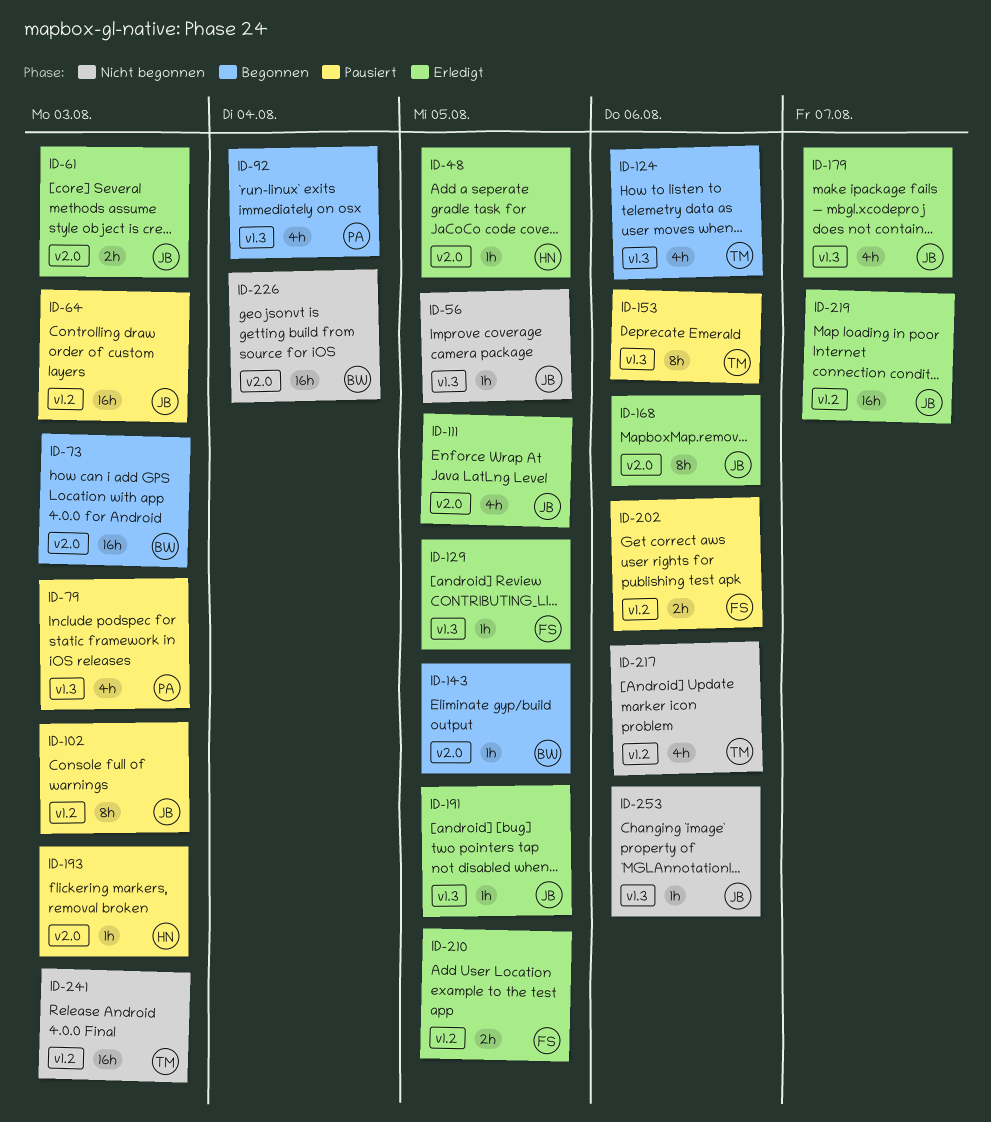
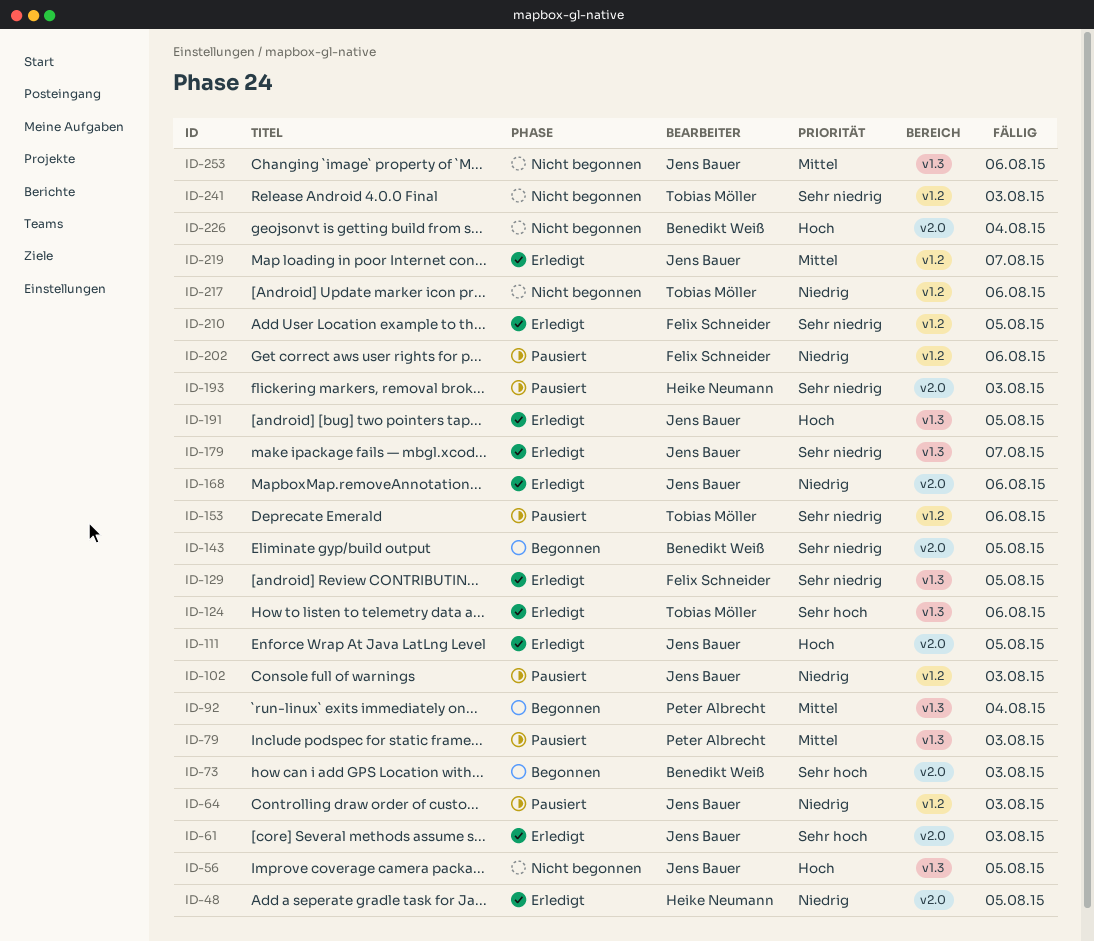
ID-124, status: Begonnen -> Erledigt
ID-153, label: v1.3 -> v1.2

